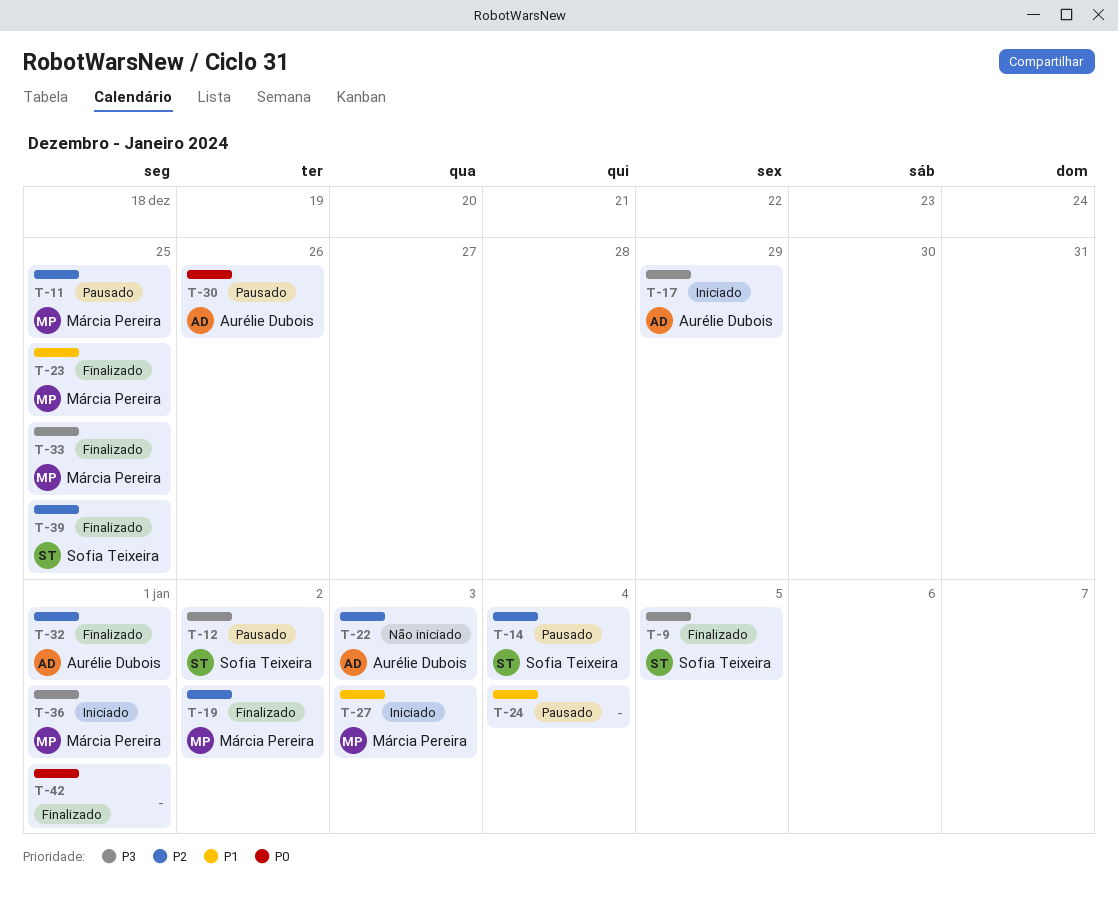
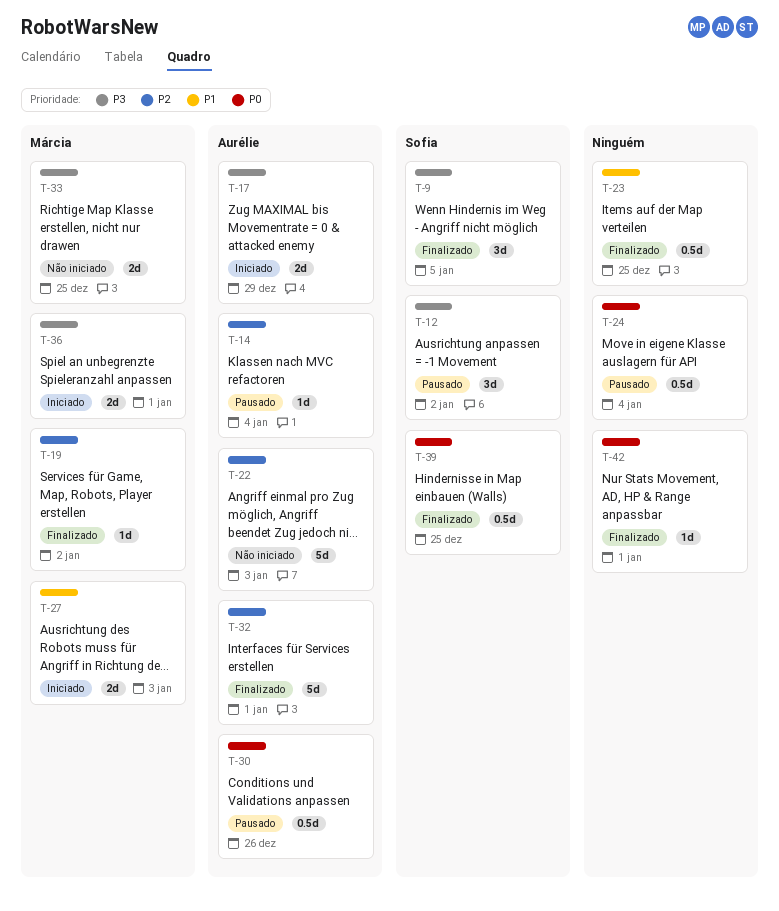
T-11: present -> none
T-14, owner: Sofia Teixeira -> Aurélie Dubois
T-23, owner: Márcia Pereira -> none
T-24, priority: P1 -> P0
T-33, status: Finalizado -> Não iniciado
T-39, priority: P2 -> P0

